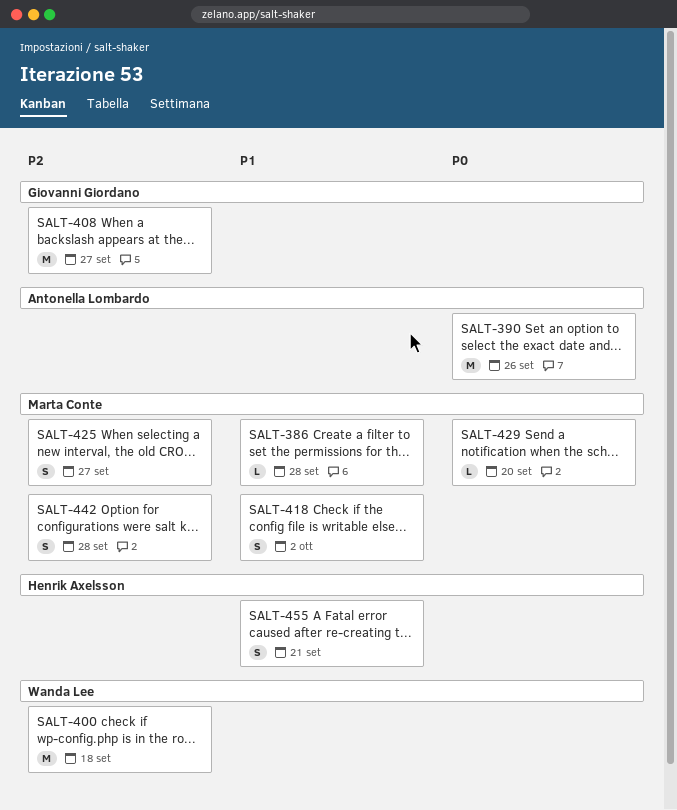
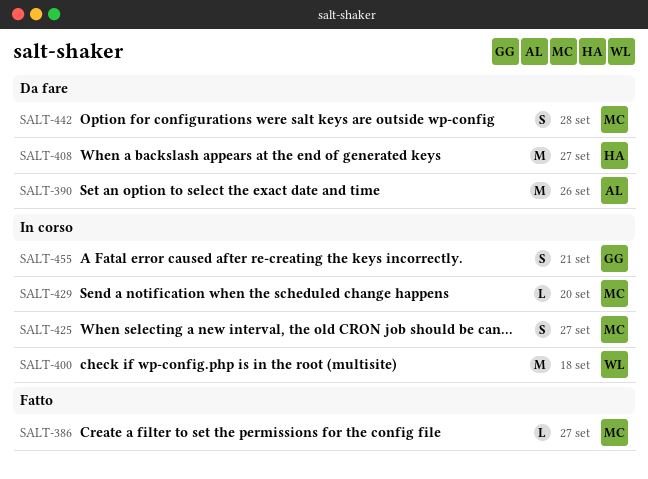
SALT-386, due: Sep 28 -> Sep 27
SALT-408, owner: Giovanni Giordano -> Henrik Axelsson
SALT-418: present -> none
SALT-455, owner: Henrik Axelsson -> Giovanni Giordano

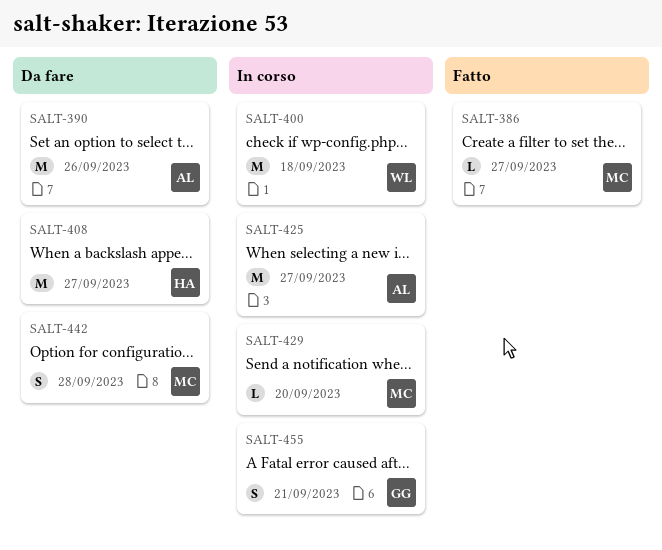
SALT-425, owner: MC -> AL
SALT-425, estimate: S -> M

